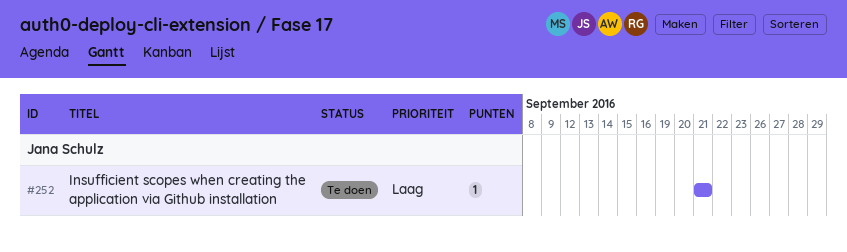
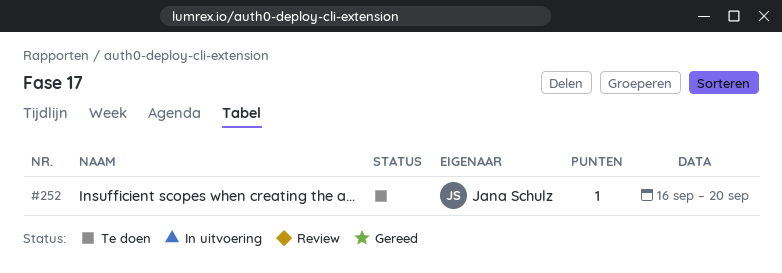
#252, start: Sep 21 -> Sep 16
#252, due: Sep 21 -> Sep 20

